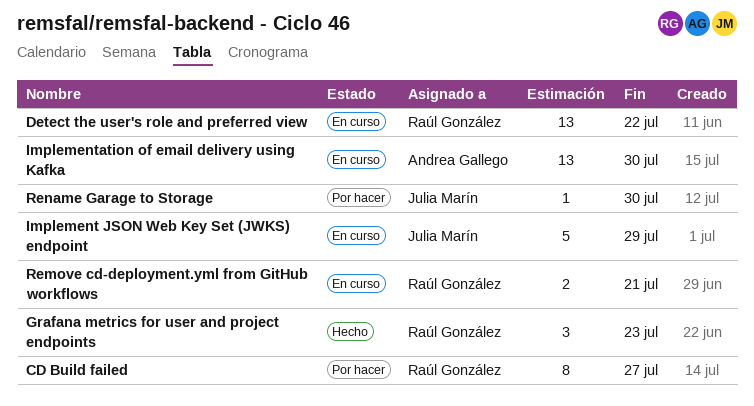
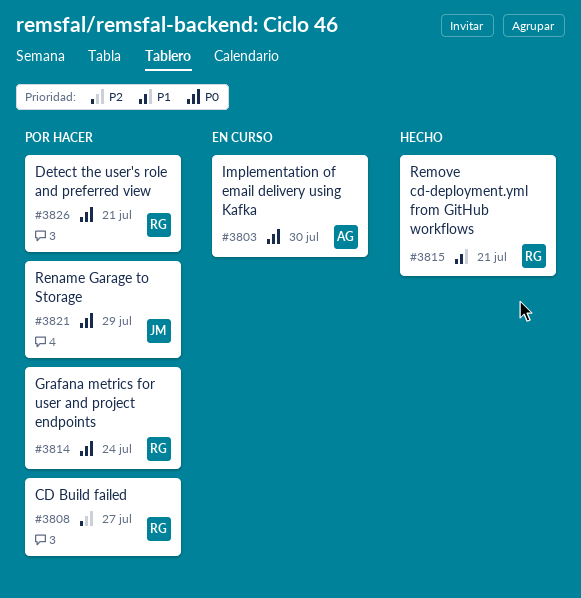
Detect the user's role and preferred view, status: En curso -> Por hacer
Detect the user's role and preferred view, due: Jul 22 -> Jul 21
Grafana metrics for user and project endpoints, status: Hecho -> Por hacer
Grafana metrics for user and project endpoints, due: Jul 23 -> Jul 24
Implement JSON Web Key Set (JWKS) endpoint: present -> none
Remove cd-deployment.yml from GitHub workflows, status: En curso -> Hecho
Rename Garage to Storage, due: Jul 30 -> Jul 29

